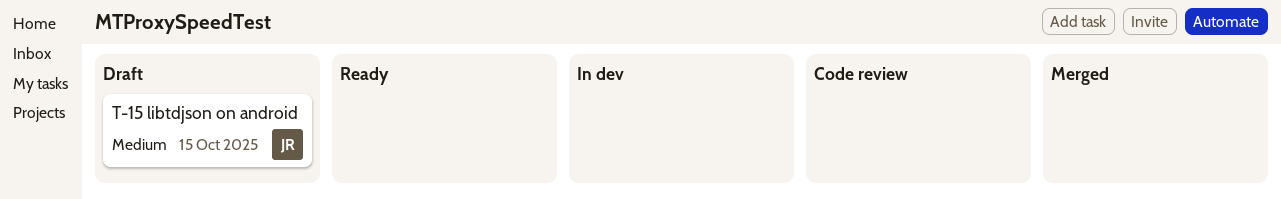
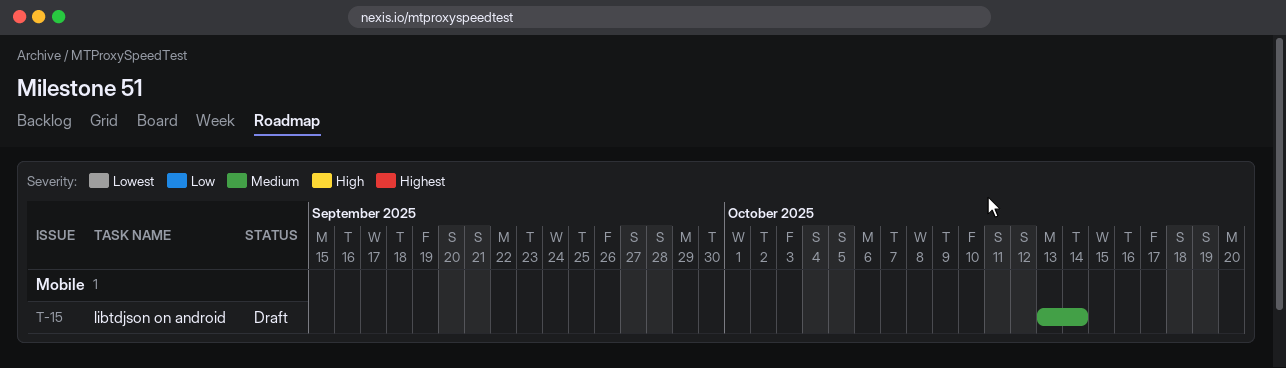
T-15, due: Oct 15 -> Oct 14

